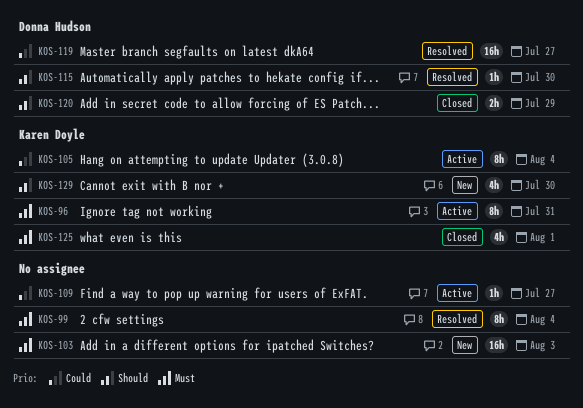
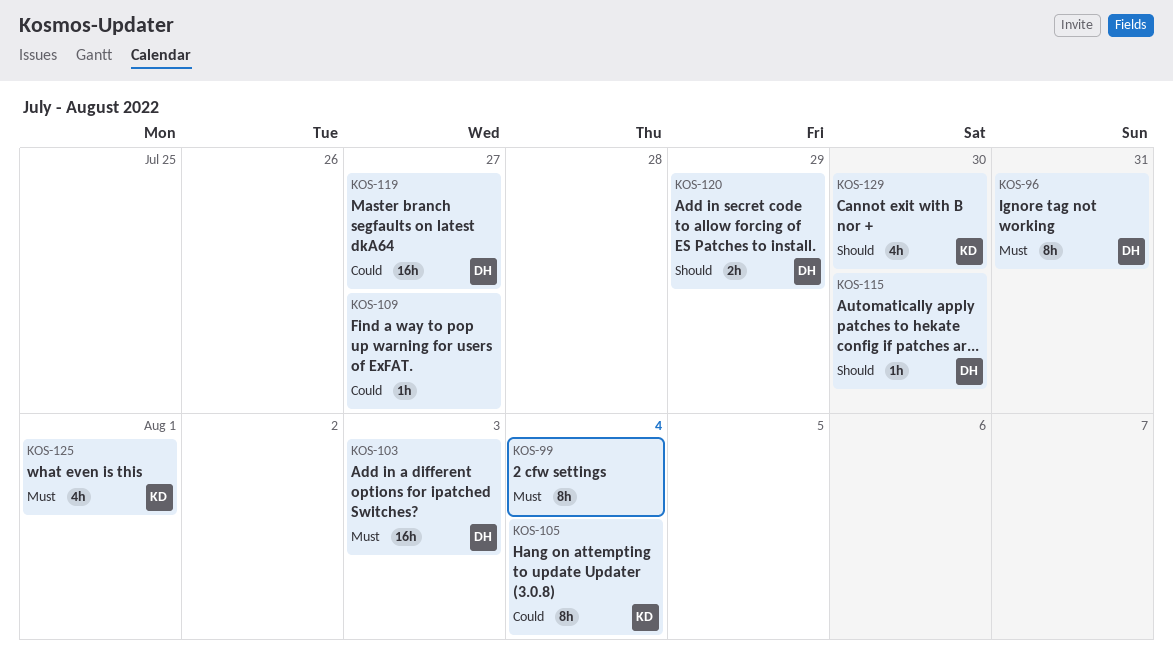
KOS-96, owner: Karen Doyle -> Donna Hudson
KOS-103, owner: none -> Donna Hudson

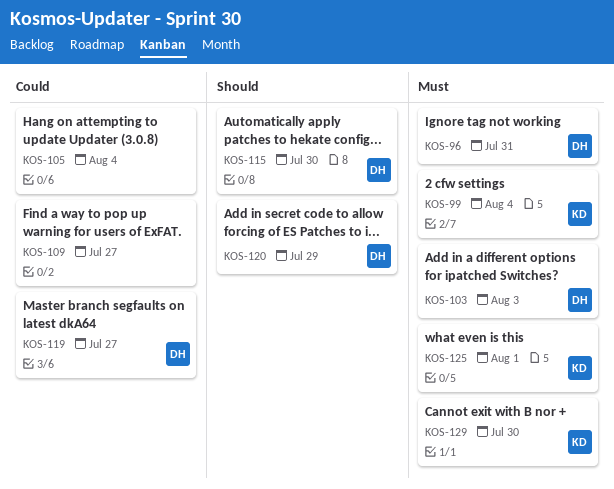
KOS-99, owner: none -> KD
KOS-105, owner: KD -> none
KOS-129, priority: Should -> Must

